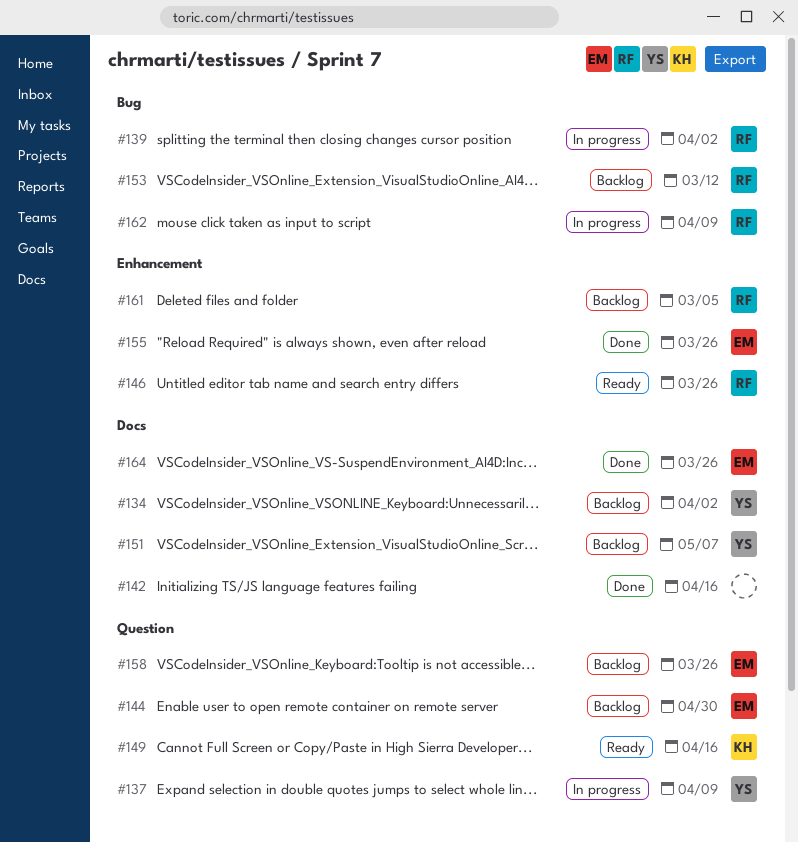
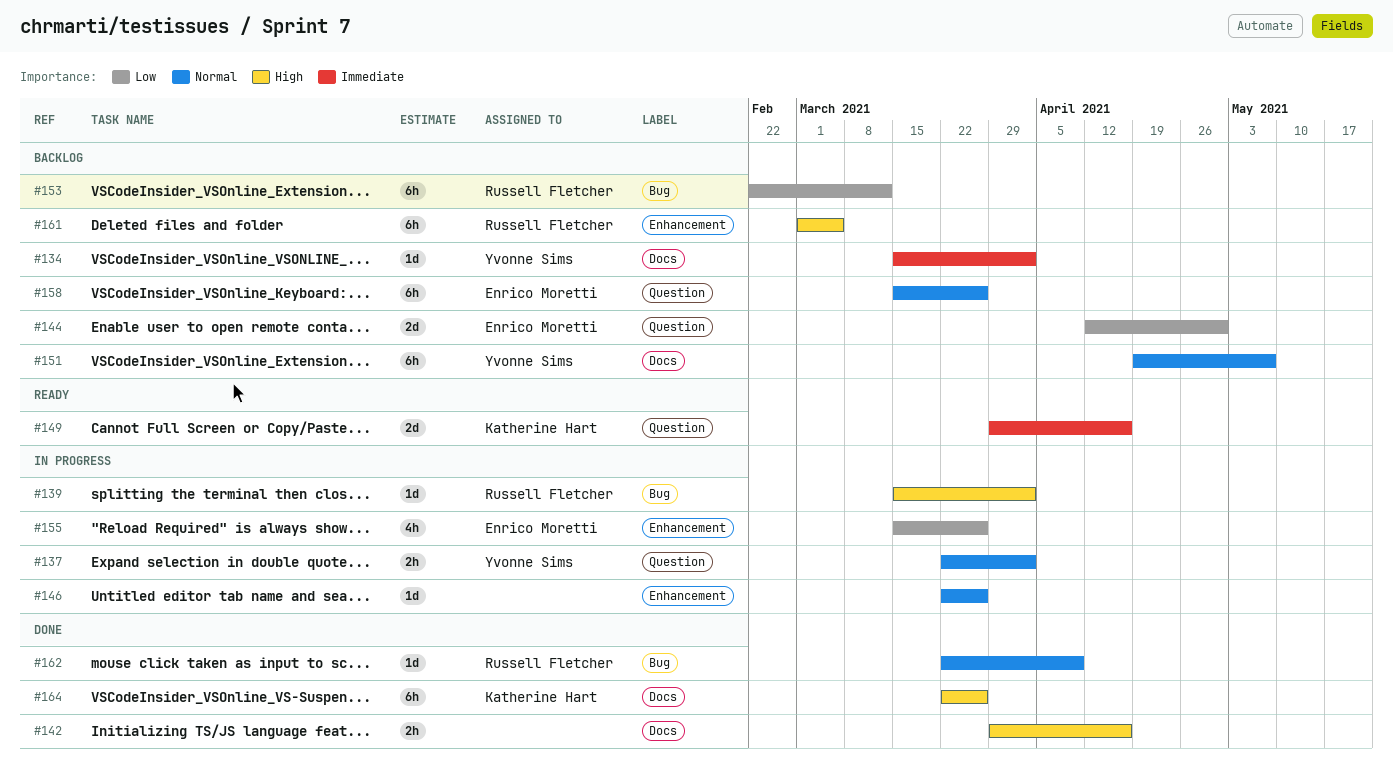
#137, due: Apr 9 -> Apr 2
#146, status: Ready -> In progress
#146, owner: Russell Fletcher -> none
#155, status: Done -> In progress
#162, status: In progress -> Done
#164, owner: Enrico Moretti -> Katherine Hart

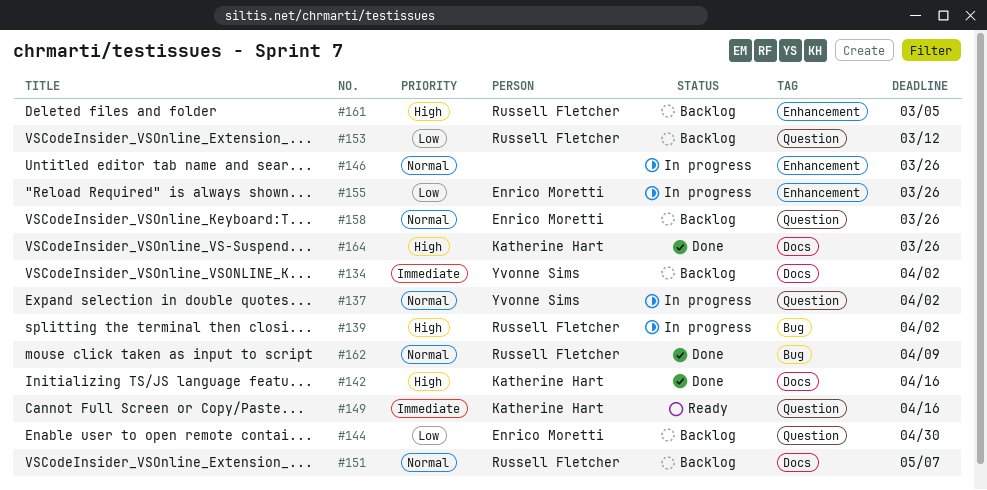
#142, owner: none -> Katherine Hart
#151, owner: Yvonne Sims -> Russell Fletcher
#153, label: Bug -> Question

